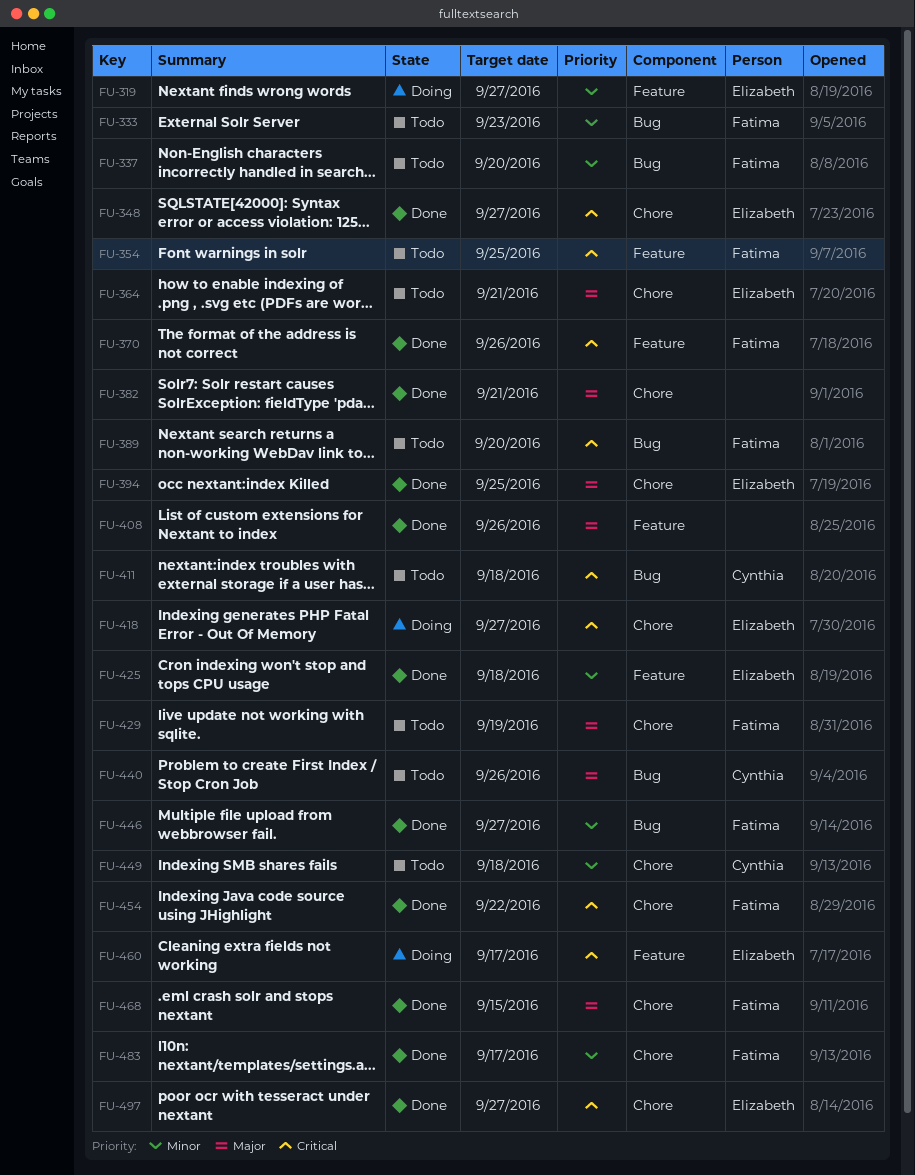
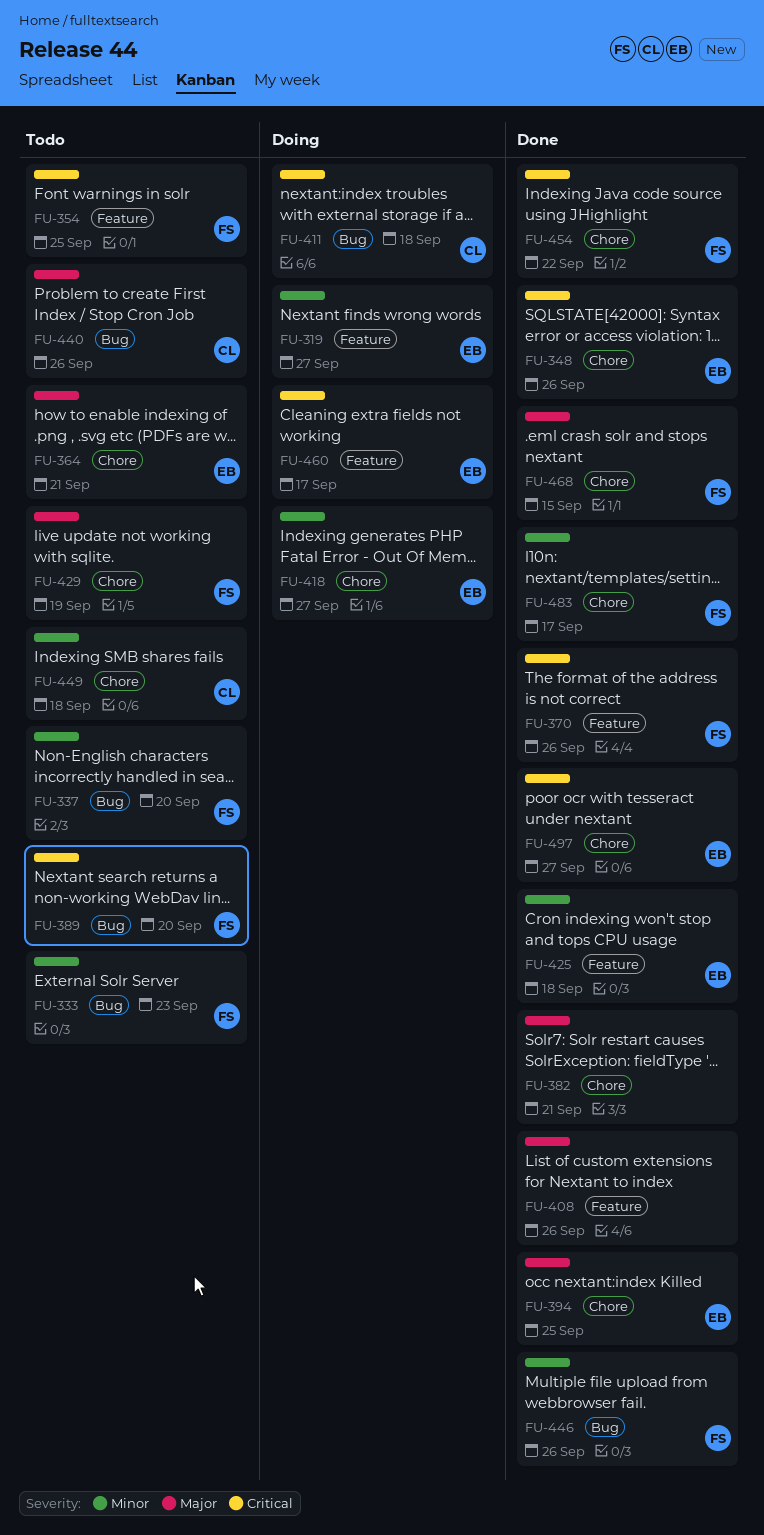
FU-348, due: Sep 27 -> Sep 26
FU-411, status: Todo -> Doing
FU-418, priority: Critical -> Minor
FU-446, due: Sep 27 -> Sep 26

